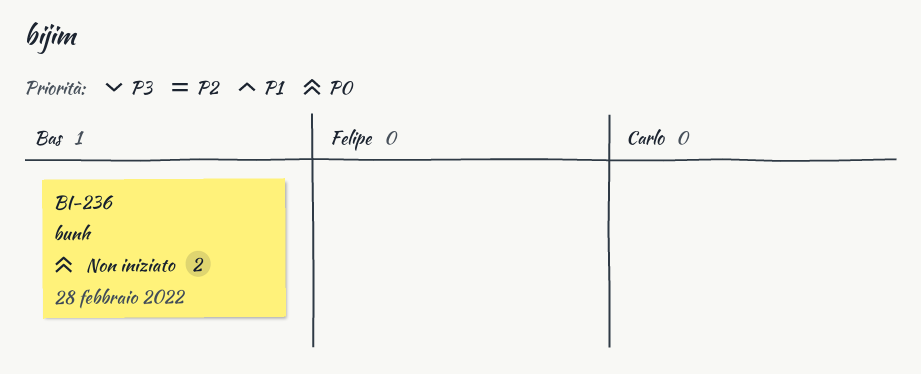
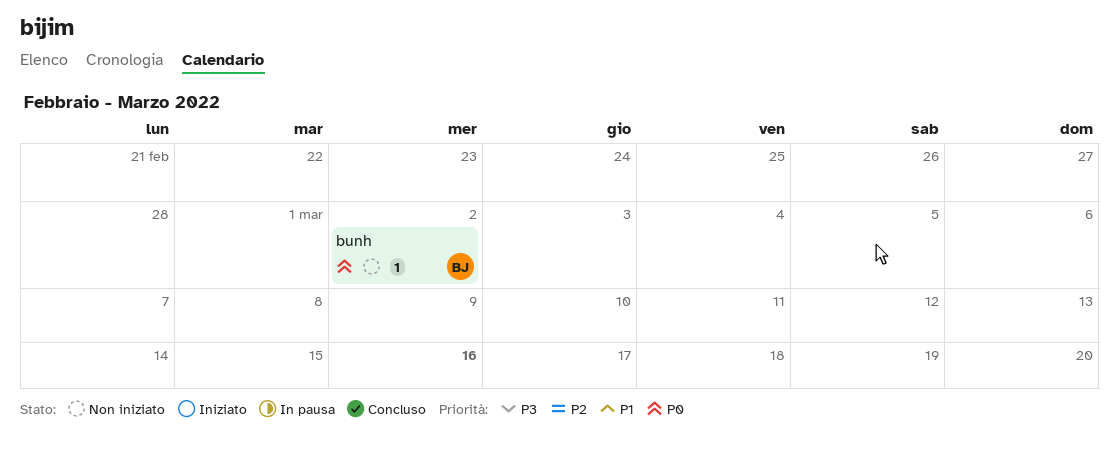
bunh, estimate: 2 -> 1
bunh, due: Feb 28 -> Mar 2

